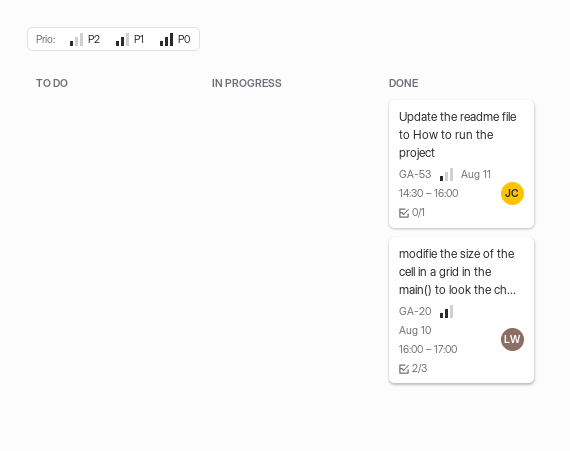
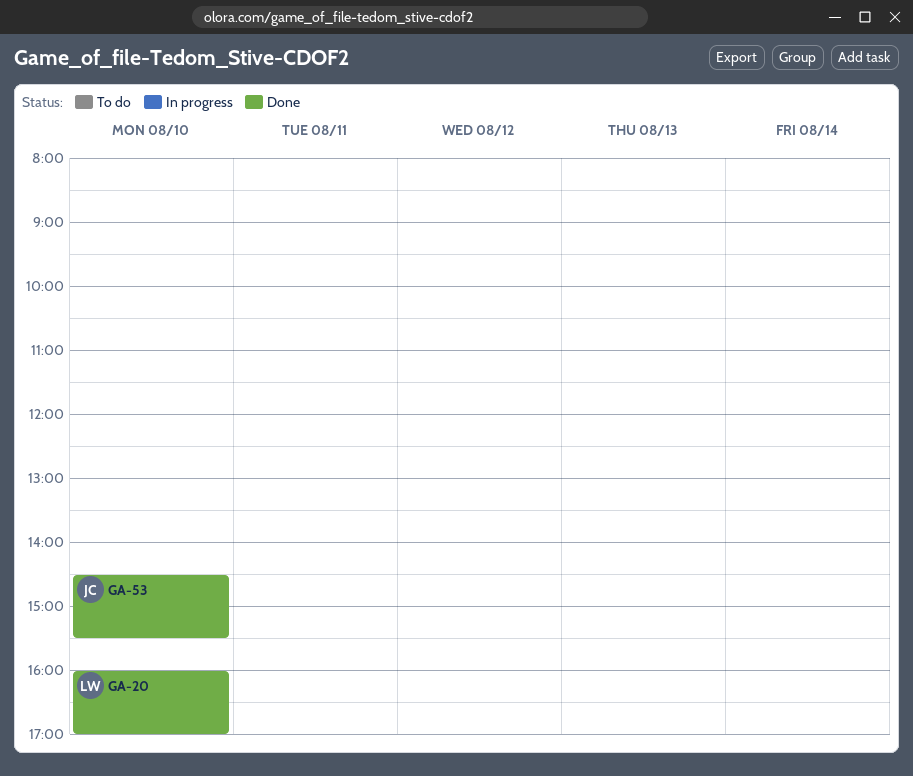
GA-53, day: Aug 11 -> Aug 10
GA-53, ends: 16:00 -> 15:30

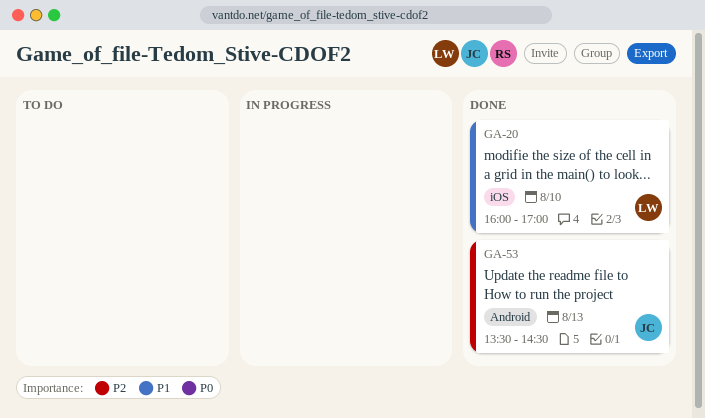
GA-53, day: Aug 10 -> Aug 13
GA-53, begins: 14:30 -> 13:30
GA-53, ends: 15:30 -> 14:30

